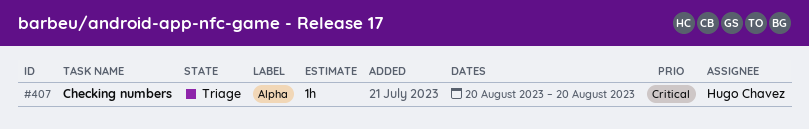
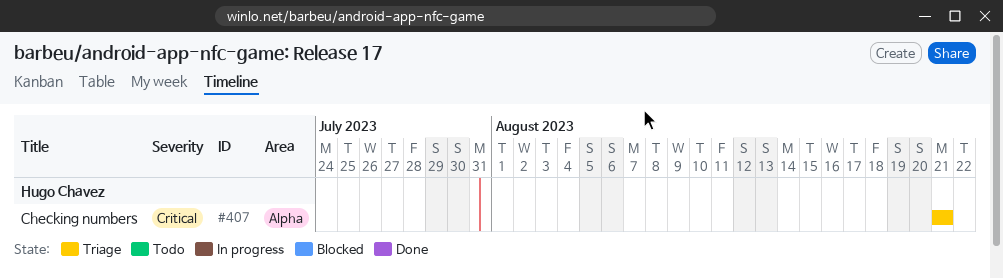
#407, start: Aug 20 -> Aug 21
#407, due: Aug 20 -> Aug 21

